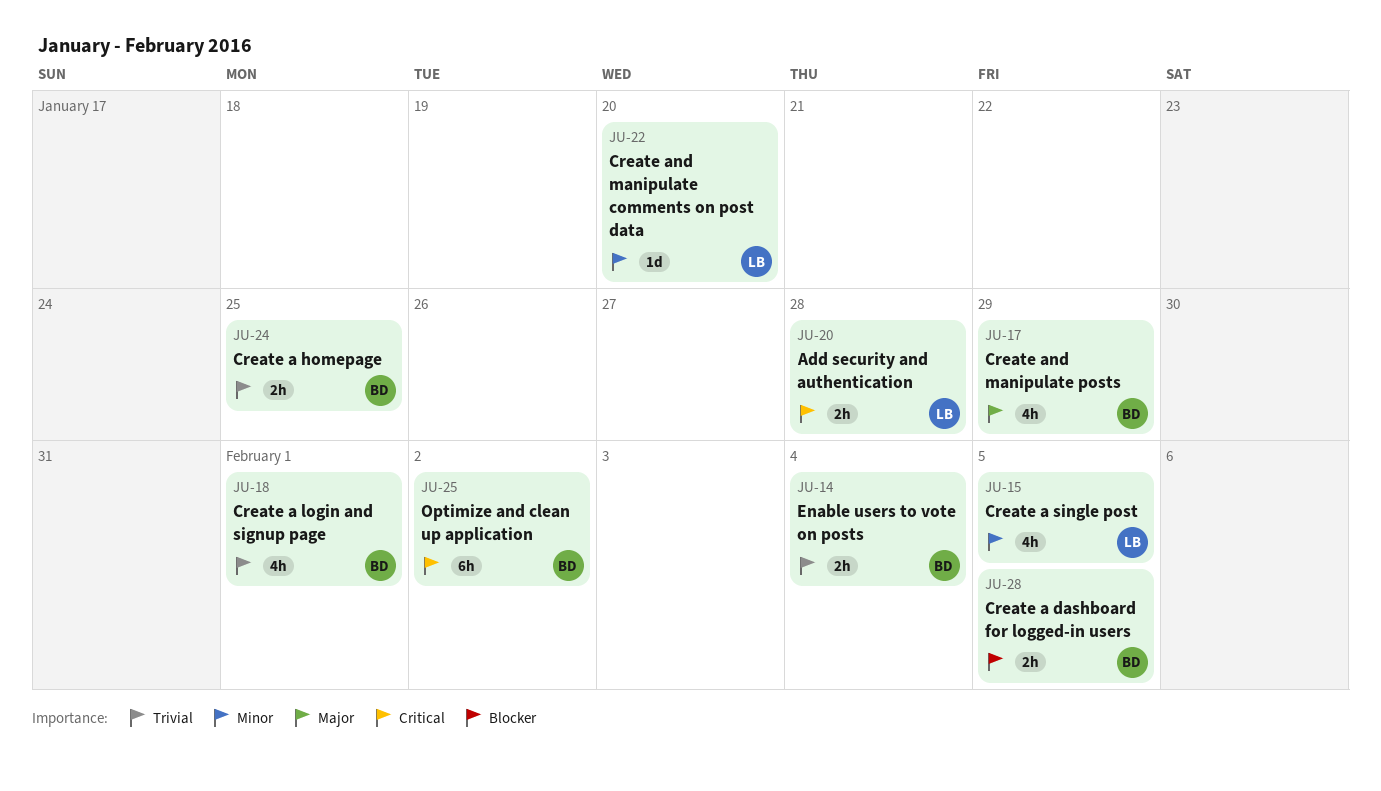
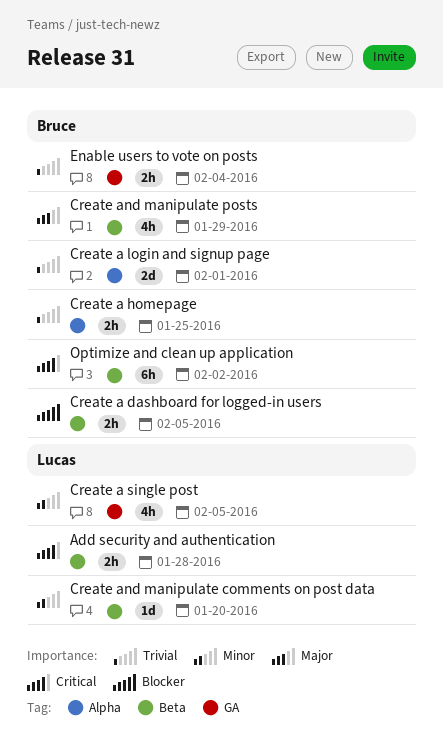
Create a login and signup page, estimate: 4h -> 2d

